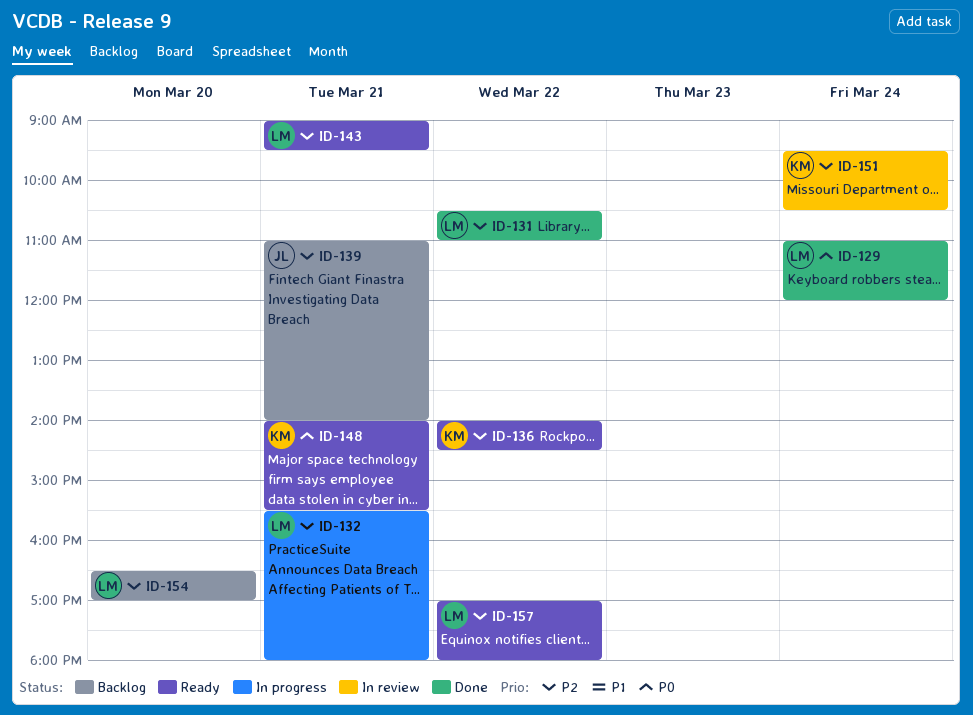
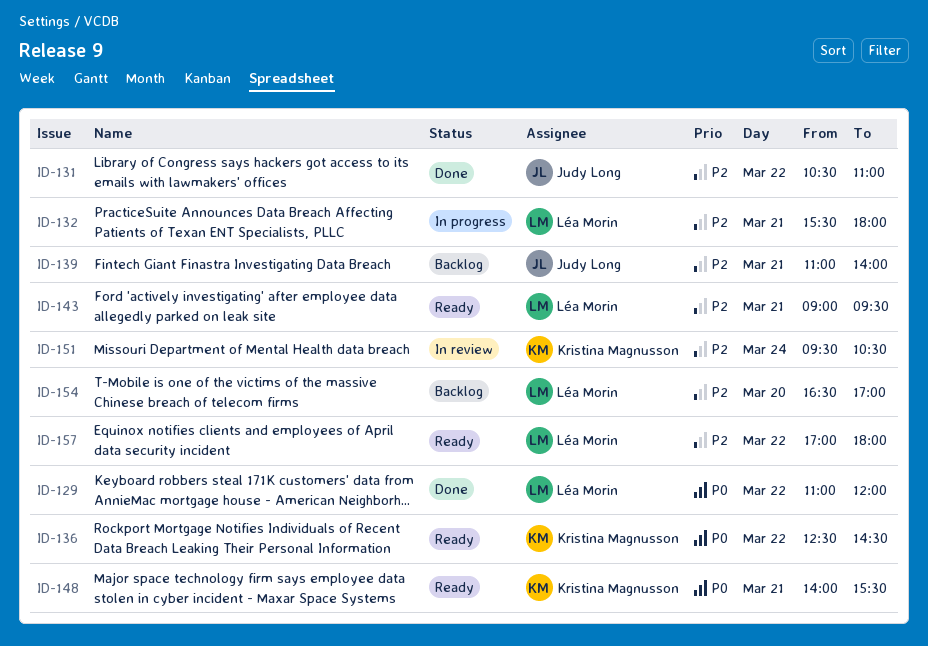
ID-129, day: Mar 24 -> Mar 22
ID-131, owner: Léa Morin -> Judy Long
ID-136, priority: P2 -> P0
ID-136, begins: 14:00 -> 12:30

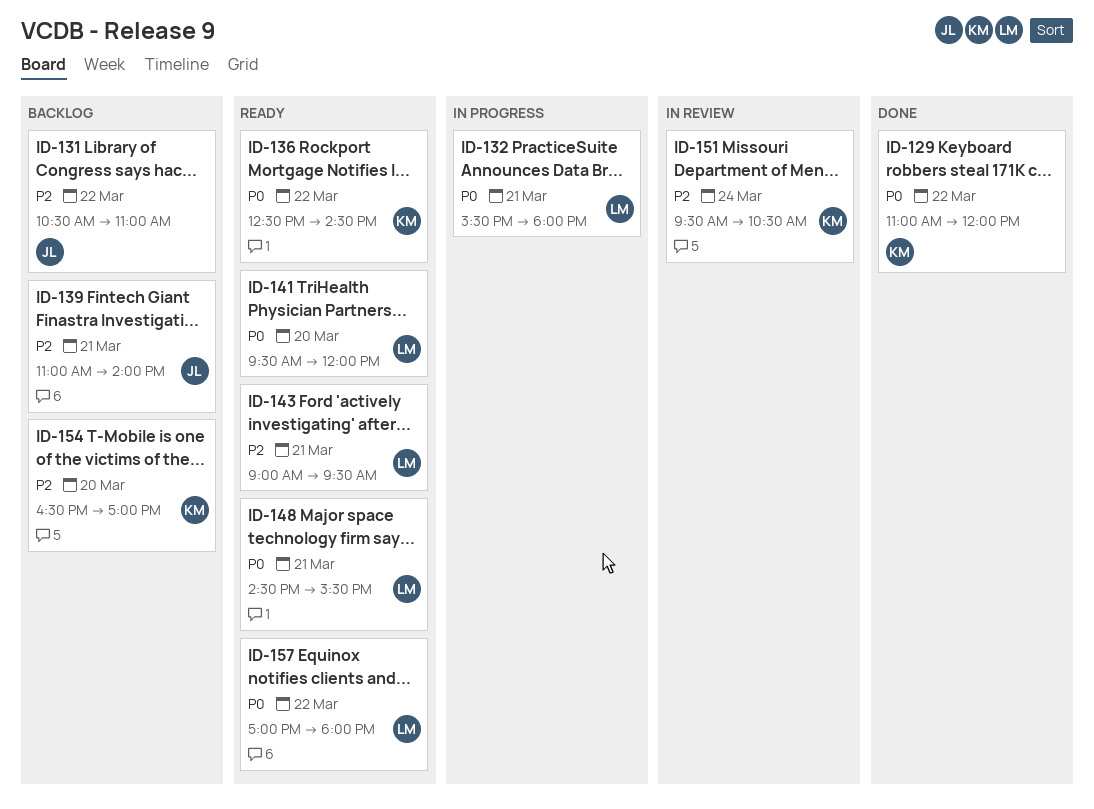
ID-129, owner: Léa Morin -> Kristina Magnusson
ID-131, status: Done -> Backlog
ID-132, priority: P2 -> P0
ID-141: none -> present
ID-148, owner: Kristina Magnusson -> Léa Morin
ID-148, begins: 14:00 -> 14:30
ID-154, owner: Léa Morin -> Kristina Magnusson
ID-157, priority: P2 -> P0

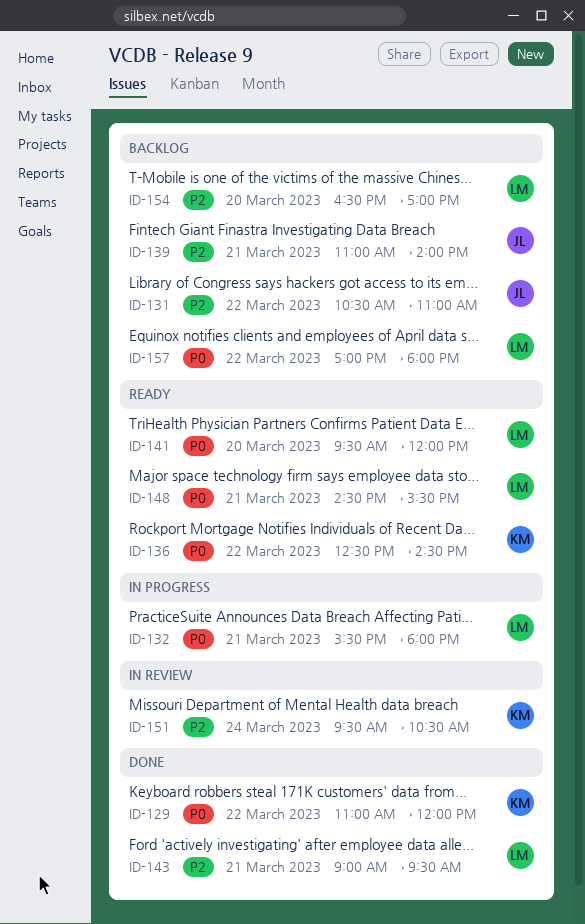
ID-143, status: Ready -> Done
ID-154, owner: KM -> LM
ID-157, status: Ready -> Backlog

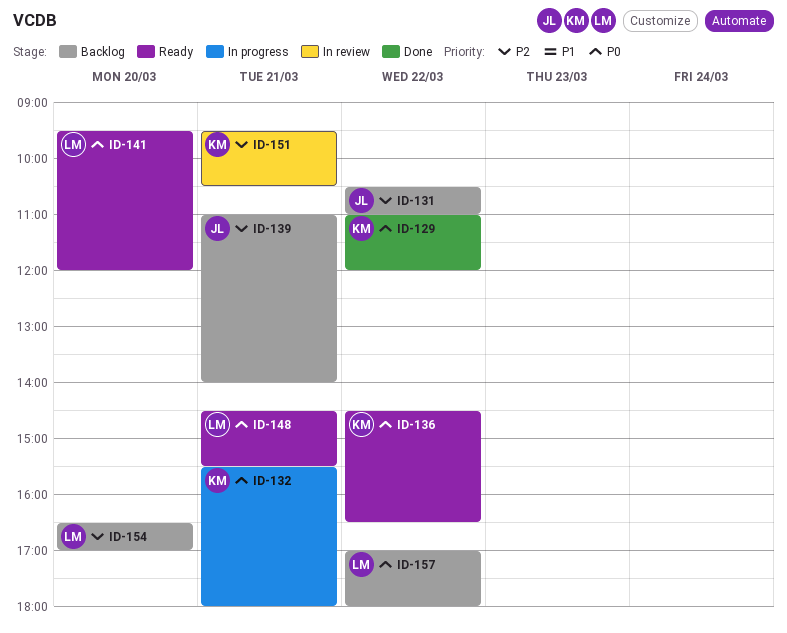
ID-132, owner: LM -> KM
ID-136, begins: 12:30 -> 14:30
ID-136, ends: 14:30 -> 16:30
ID-143: present -> none
ID-151, day: Mar 24 -> Mar 21

